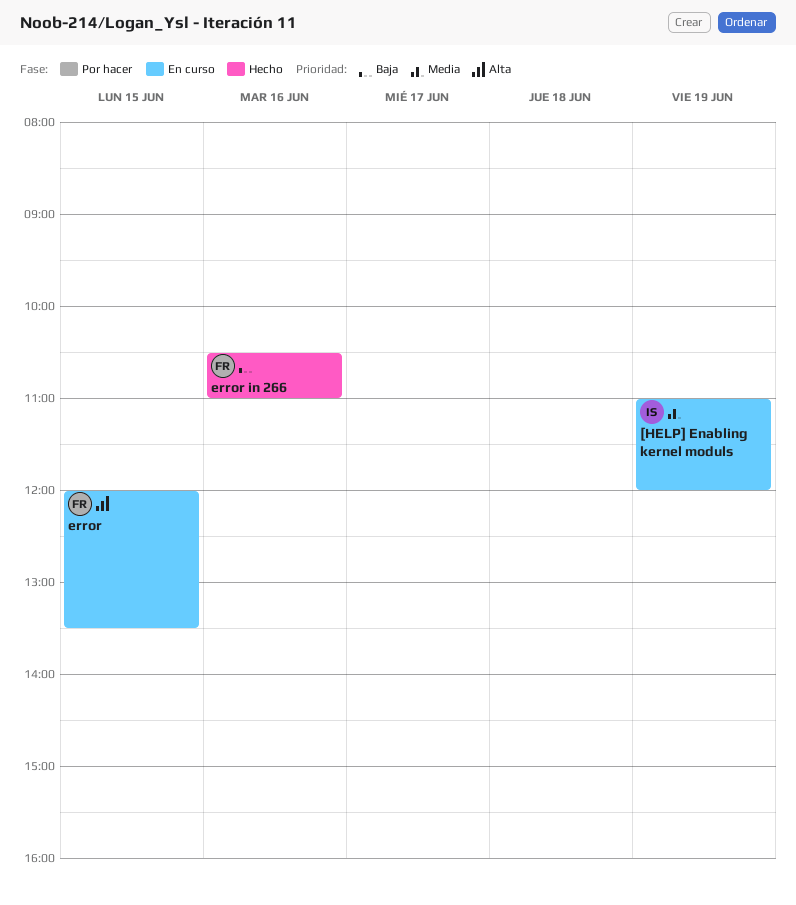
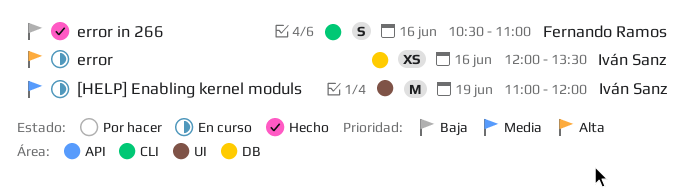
error, owner: Fernando Ramos -> Iván Sanz
error, day: Jun 15 -> Jun 16

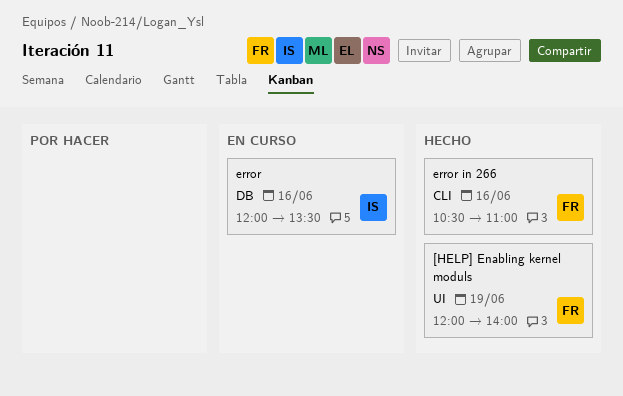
[HELP] Enabling kernel moduls, status: En curso -> Hecho
[HELP] Enabling kernel moduls, owner: Iván Sanz -> Fernando Ramos
[HELP] Enabling kernel moduls, begins: 11:00 -> 12:00
[HELP] Enabling kernel moduls, ends: 12:00 -> 14:00

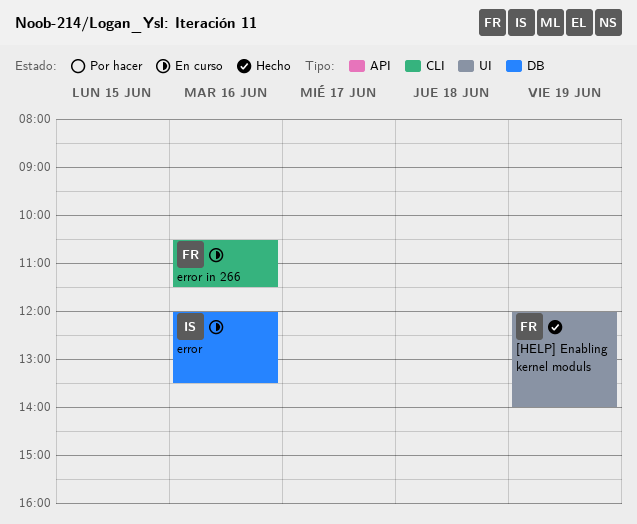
error in 266, status: Hecho -> En curso
error in 266, ends: 11:00 -> 11:30

